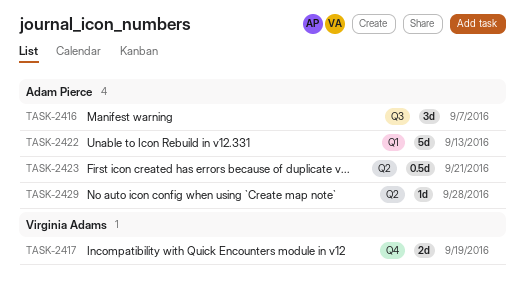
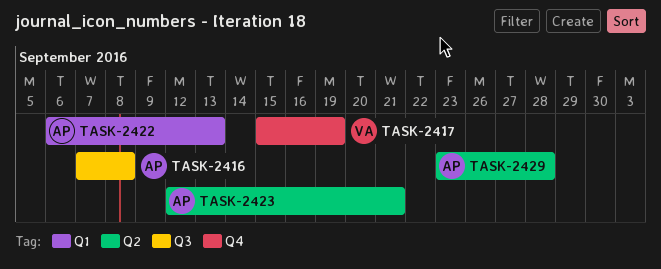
TASK-2416, due: Sep 7 -> Sep 8

